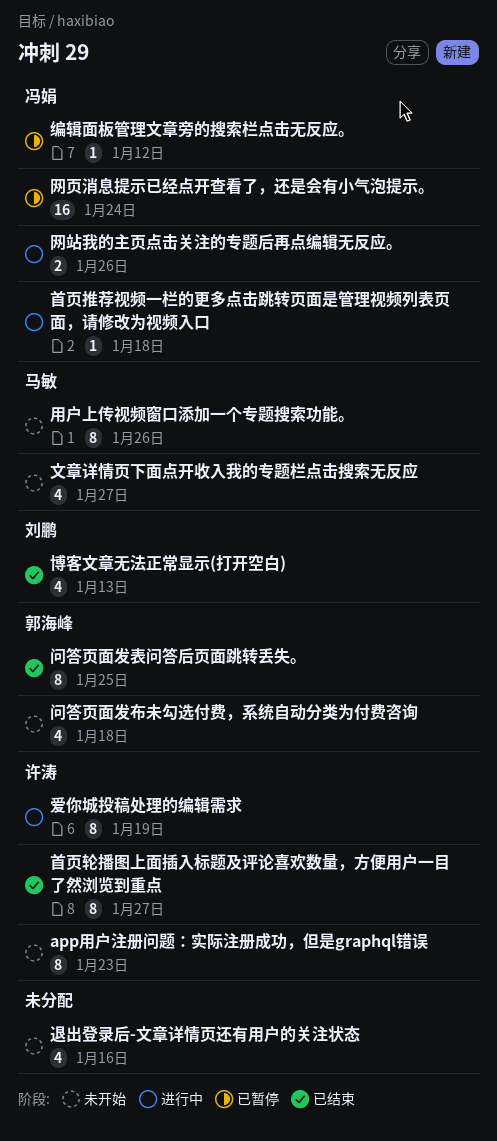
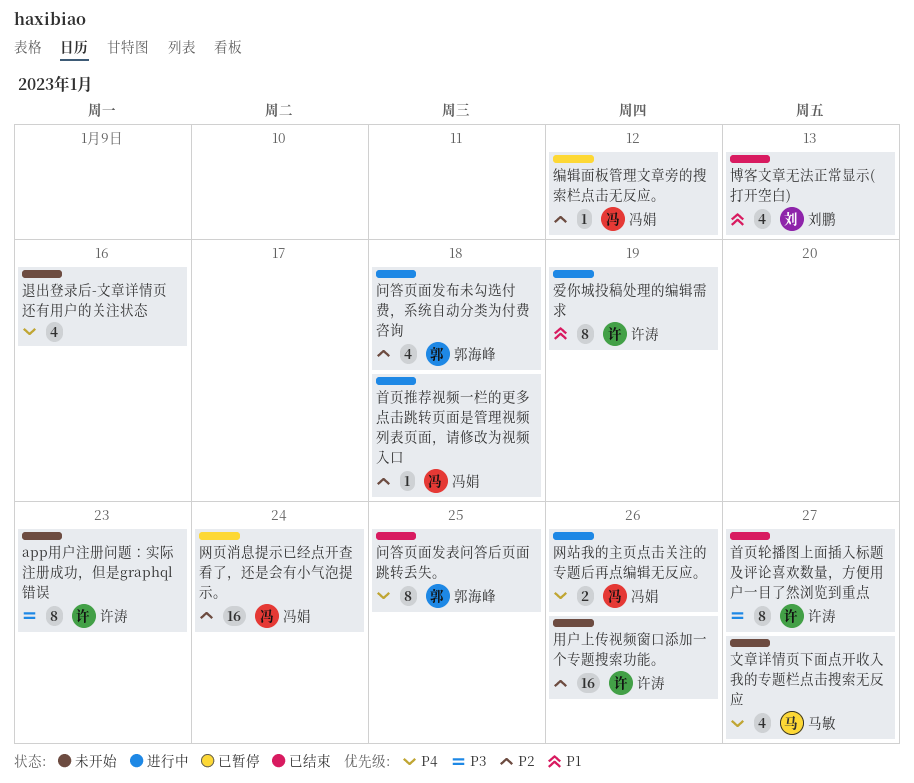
用户上传视频窗口添加一个专题搜索功能。, owner: 马敏 -> 许涛
用户上传视频窗口添加一个专题搜索功能。, estimate: 8 -> 16
问答页面发布未勾选付费，系统自动分类为付费咨询, status: 未开始 -> 进行中

